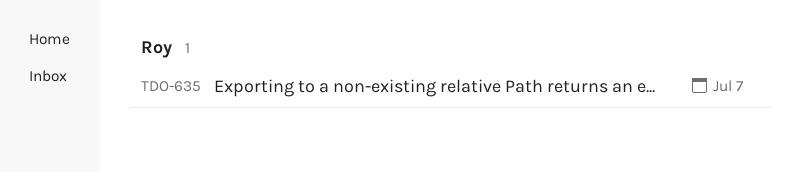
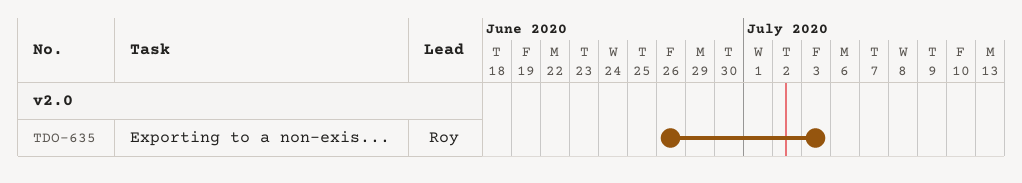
TDO-635, due: Jul 7 -> Jul 3

